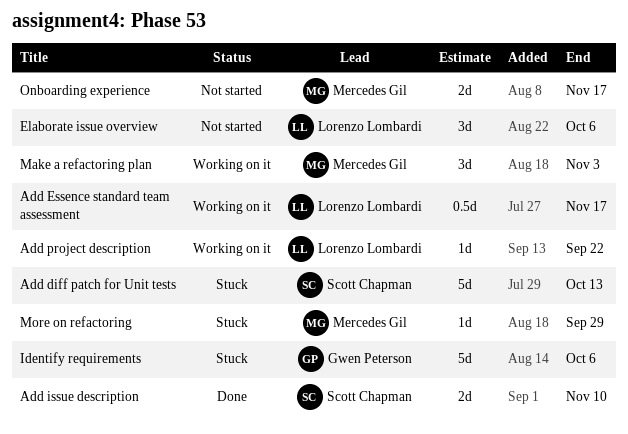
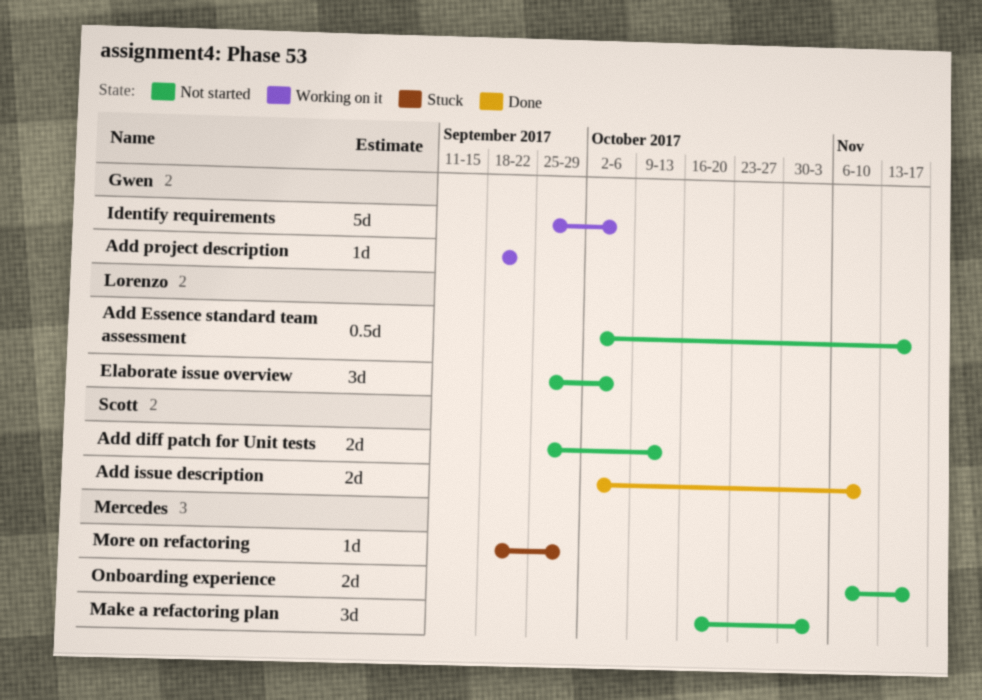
Add diff patch for Unit tests, status: Stuck -> Not started
Add diff patch for Unit tests, estimate: 5d -> 2d
Add Essence standard team assessment, status: Working on it -> Not started
Add project description, owner: Lorenzo Lombardi -> Gwen Peterson
Identify requirements, status: Stuck -> Working on it
Make a refactoring plan, status: Working on it -> Not started

